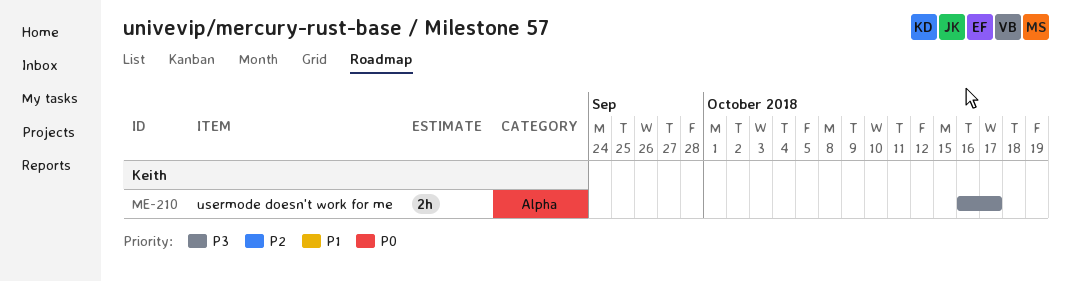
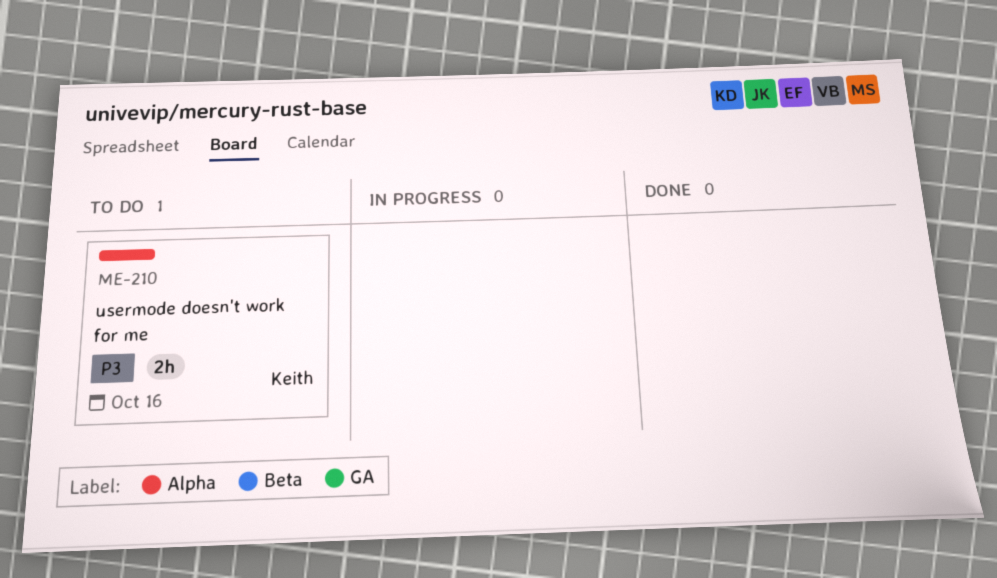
ME-210, due: Oct 17 -> Oct 16

